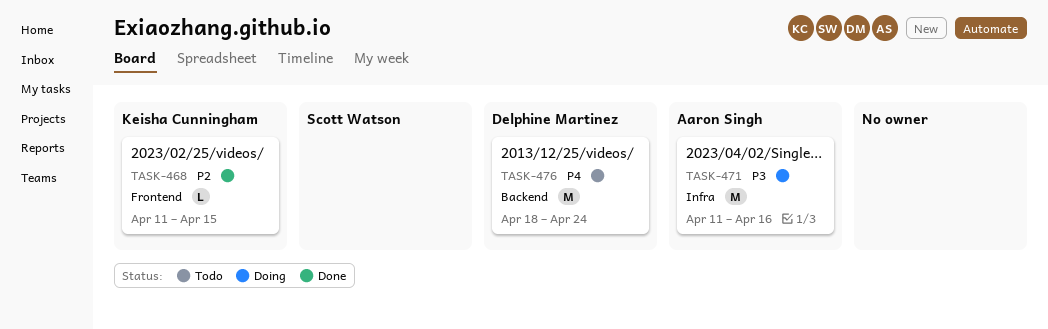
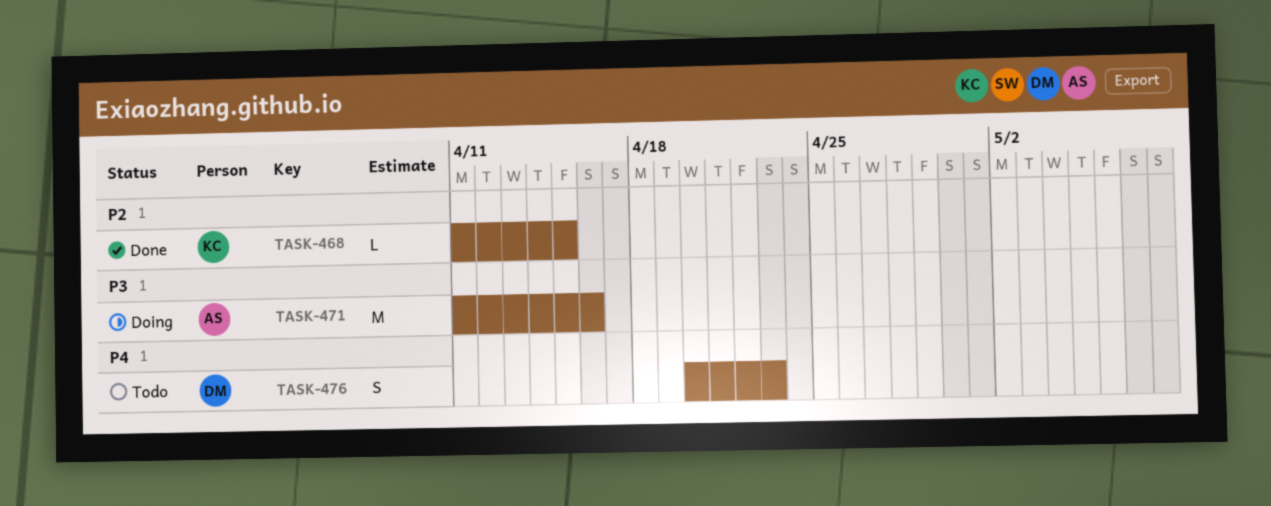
TASK-476, estimate: M -> S
TASK-476, start: Apr 18 -> Apr 20
TASK-476, due: Apr 24 -> Apr 23

